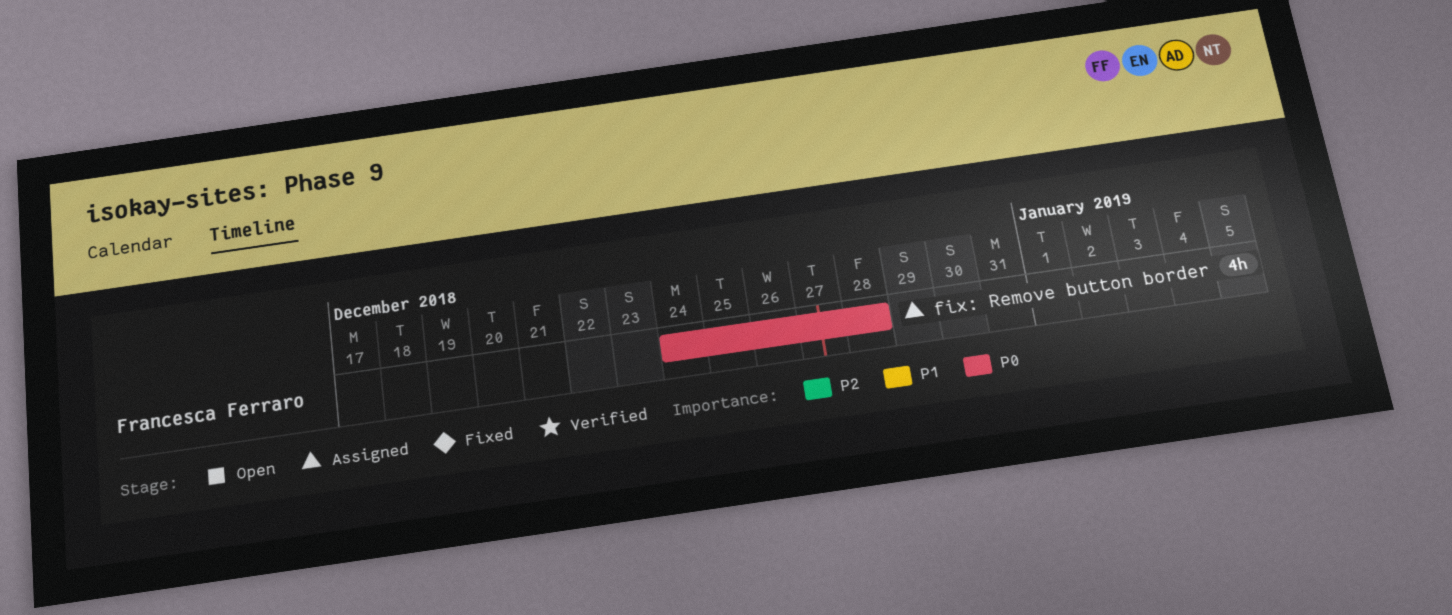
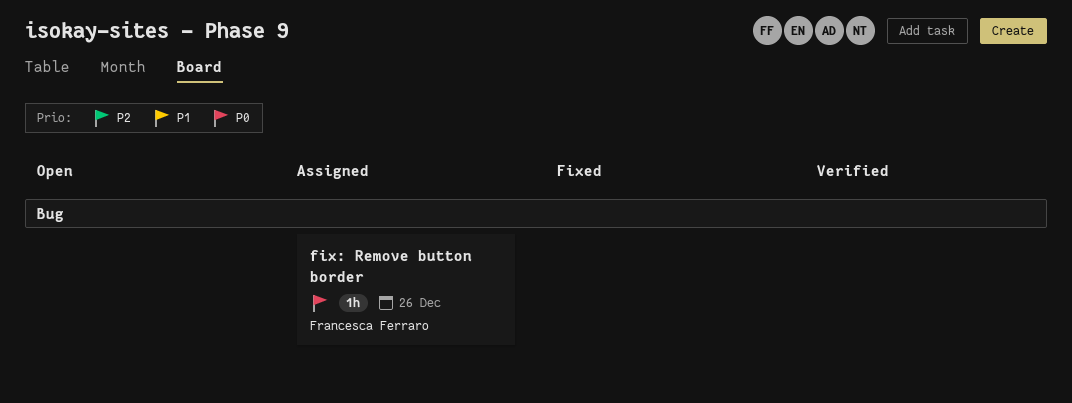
fix: Remove button border, estimate: 4h -> 1h
fix: Remove button border, due: Dec 28 -> Dec 26

